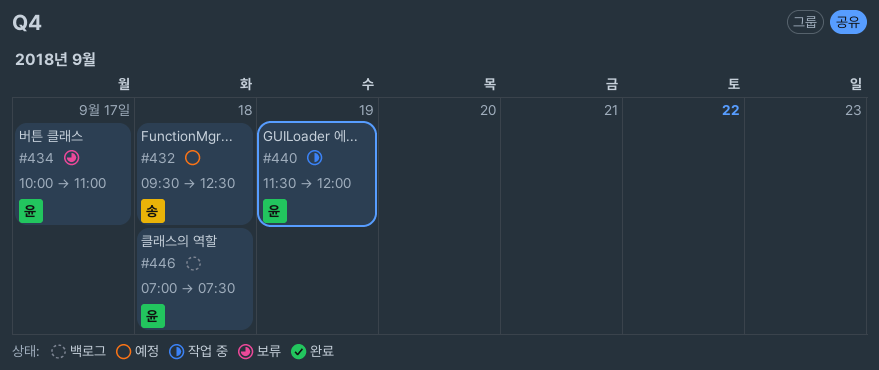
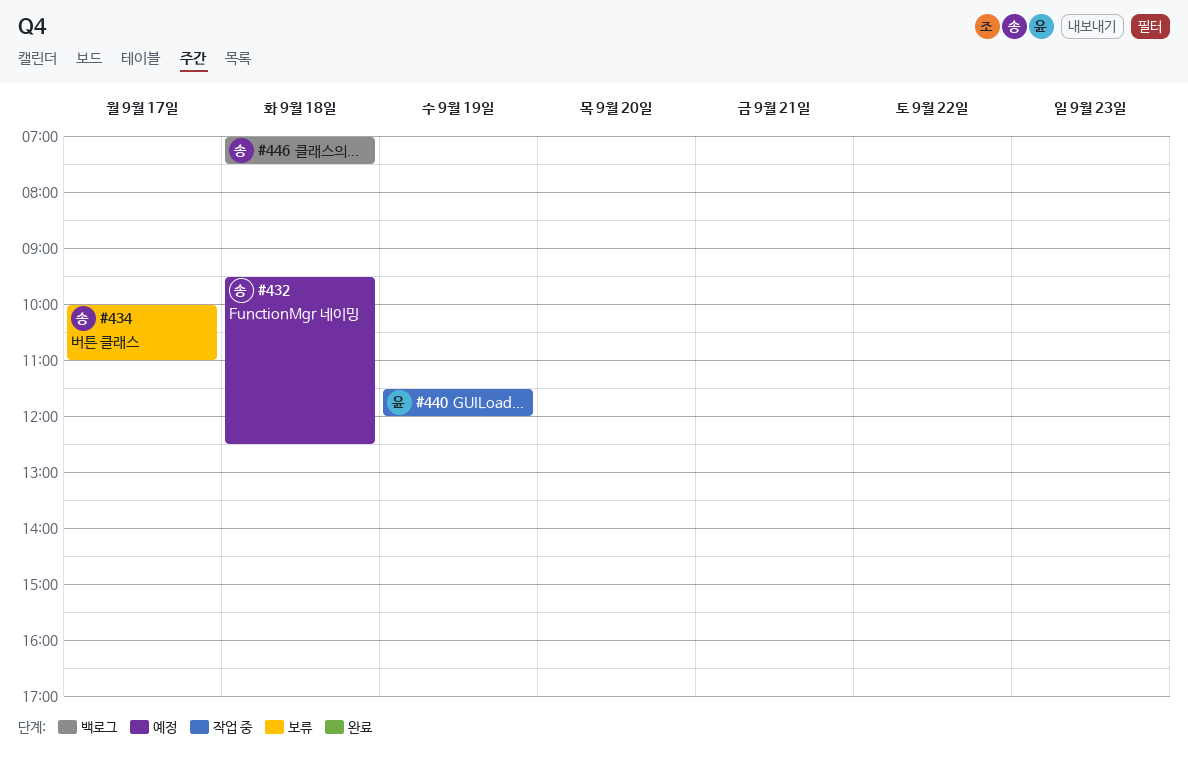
#434, owner: 윤 -> 송
#446, owner: 윤 -> 송

